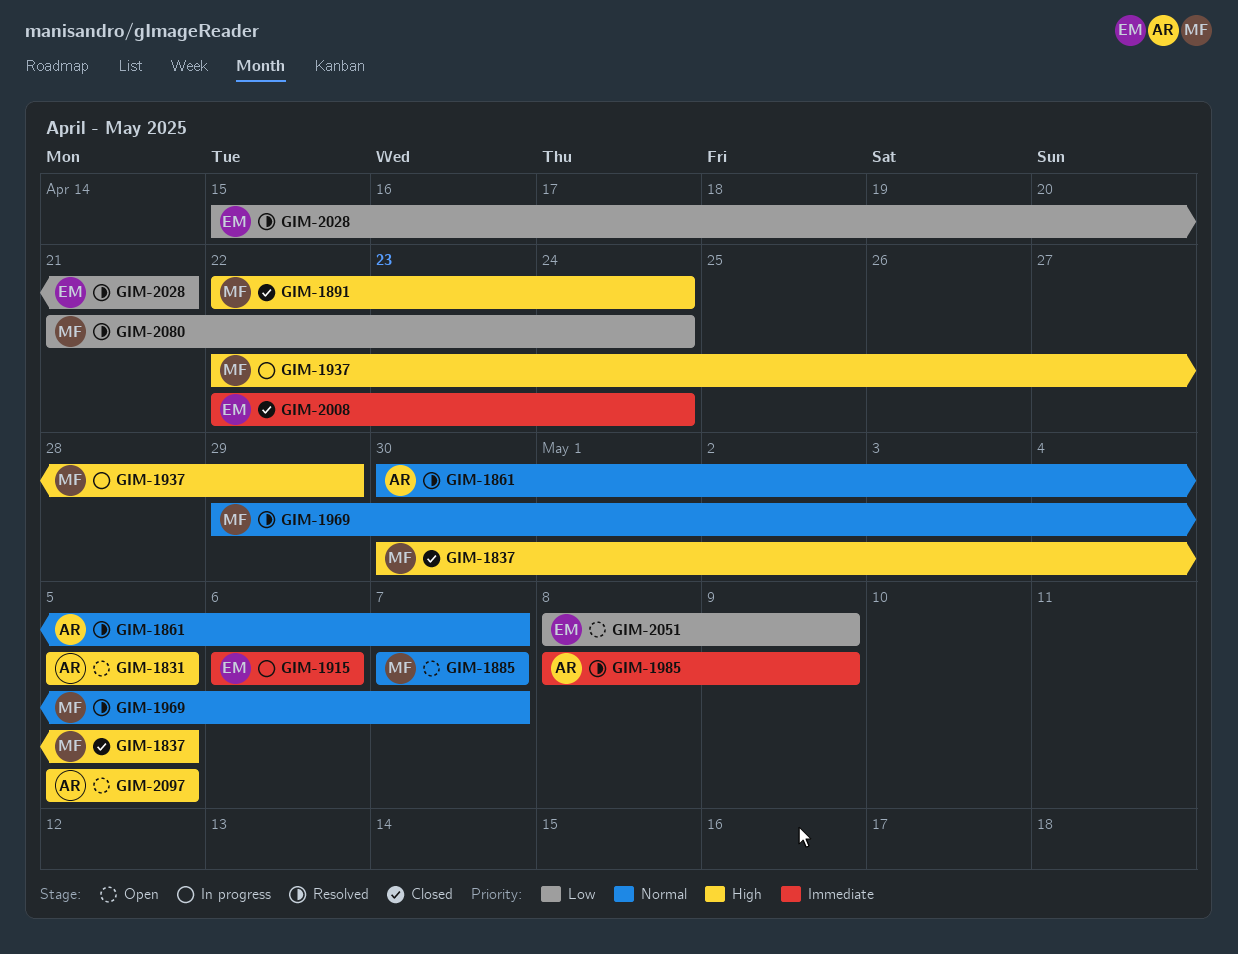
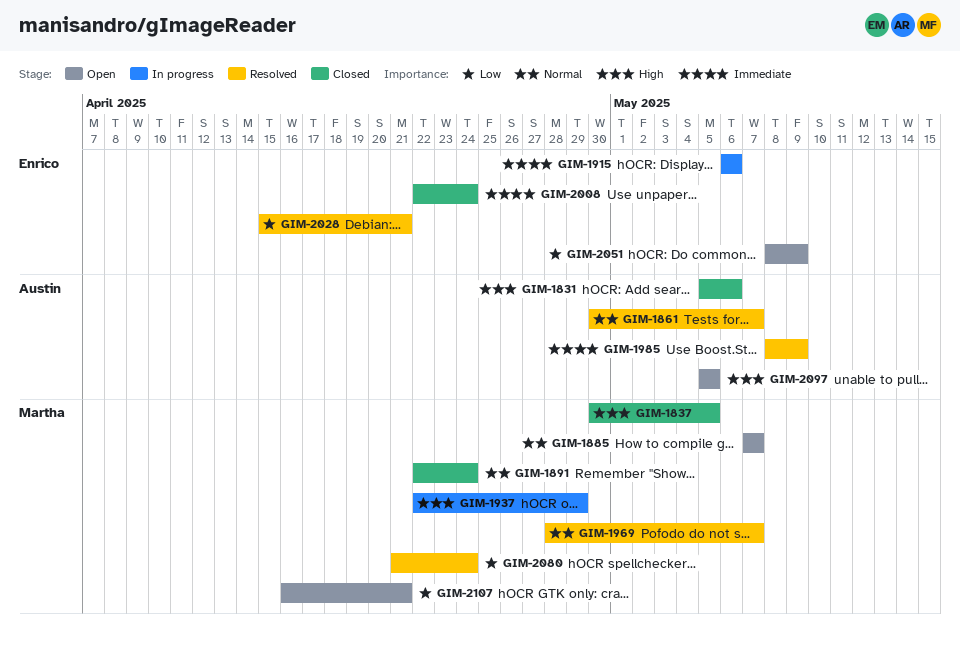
GIM-1831, status: Open -> Closed
GIM-1831, due: May 5 -> May 6
GIM-1891, priority: High -> Normal
GIM-1969, start: Apr 29 -> Apr 28
GIM-2107: none -> present

